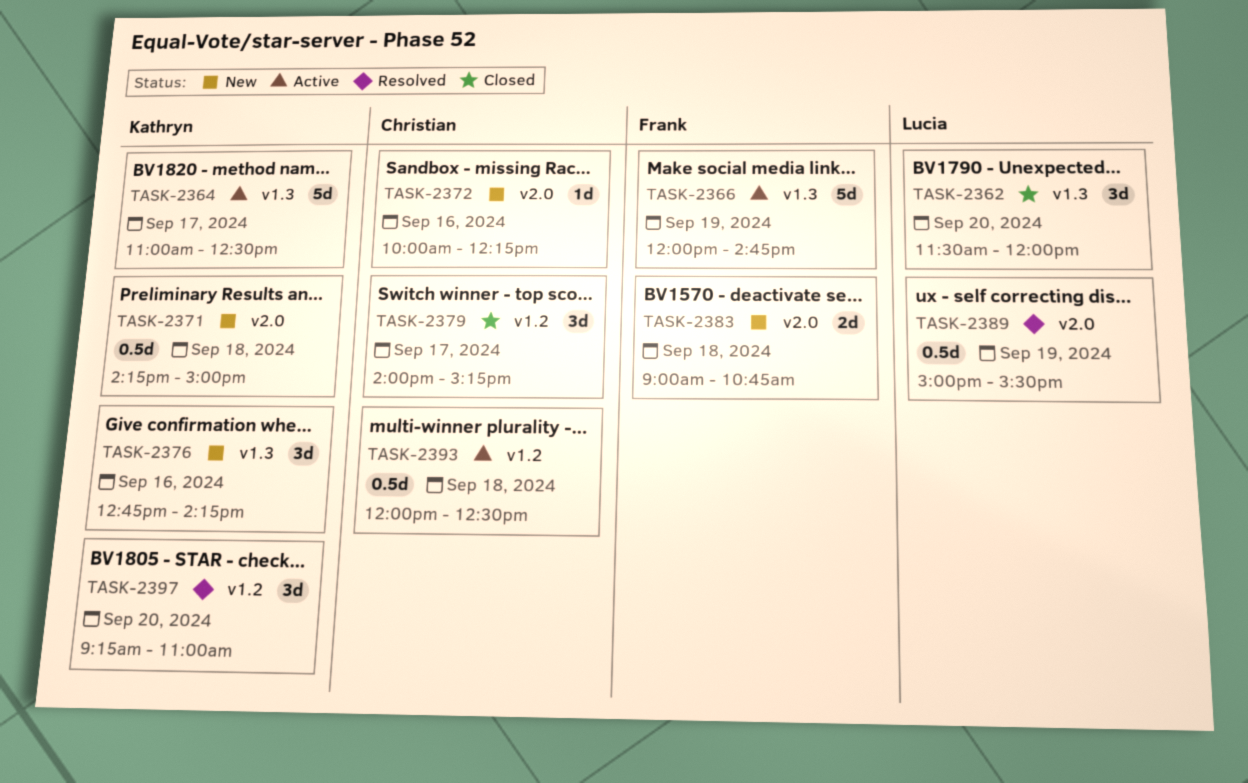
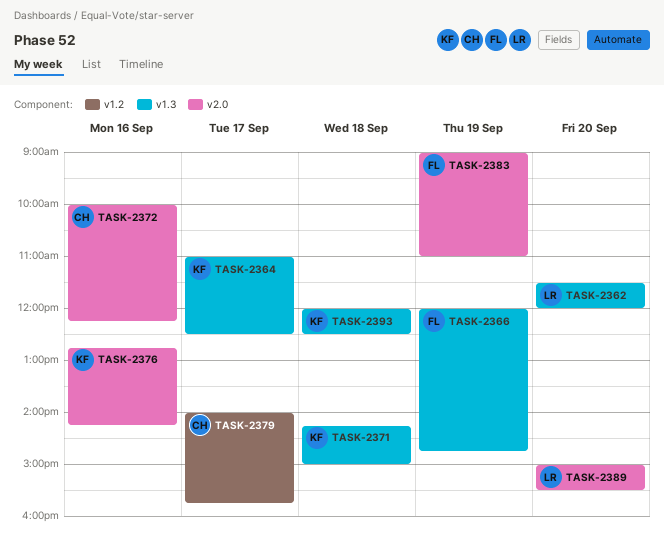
TASK-2371, label: v2.0 -> v1.3
TASK-2376, label: v1.3 -> v2.0
TASK-2379, ends: 15:15 -> 15:45
TASK-2383, day: Sep 18 -> Sep 19
TASK-2383, ends: 10:45 -> 11:00
TASK-2389, day: Sep 19 -> Sep 20
TASK-2393, owner: Christian -> Kathryn
TASK-2393, label: v1.2 -> v1.3
TASK-2397: present -> none

